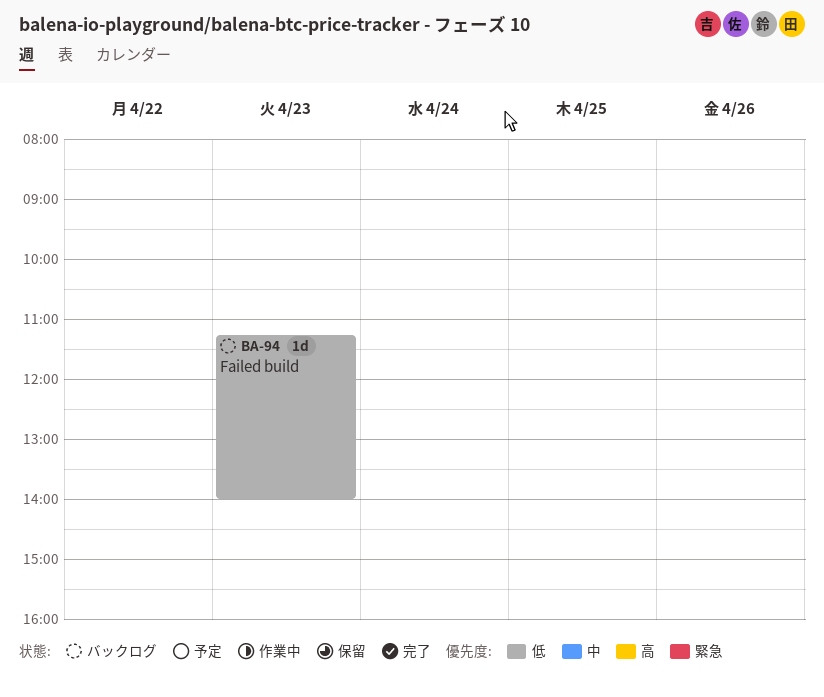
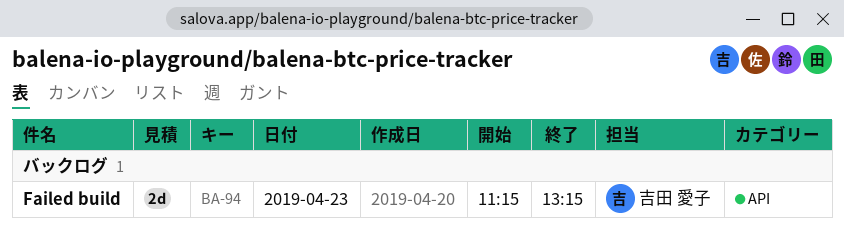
BA-94, estimate: 1d -> 2d
BA-94, ends: 14:00 -> 13:15

